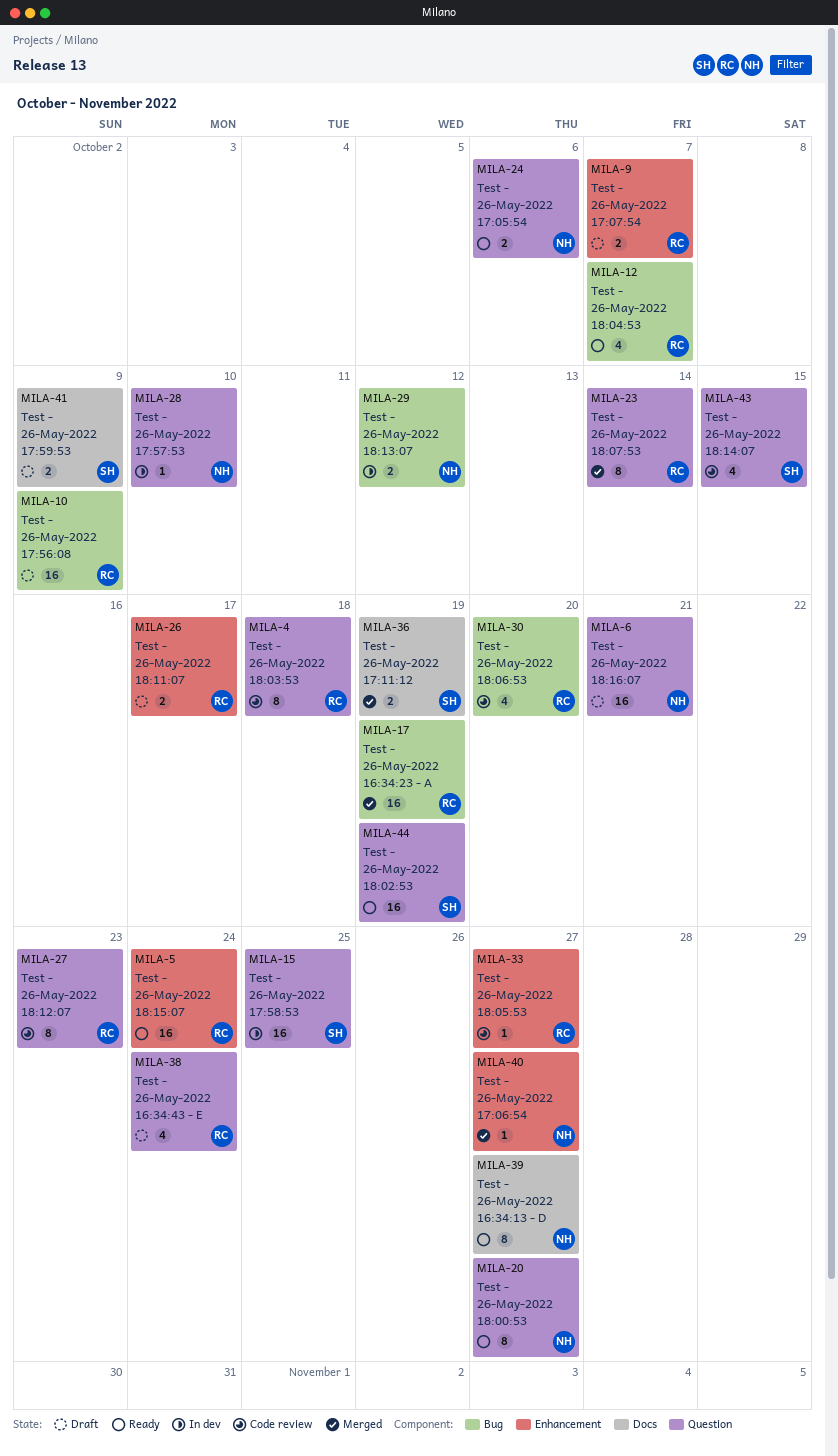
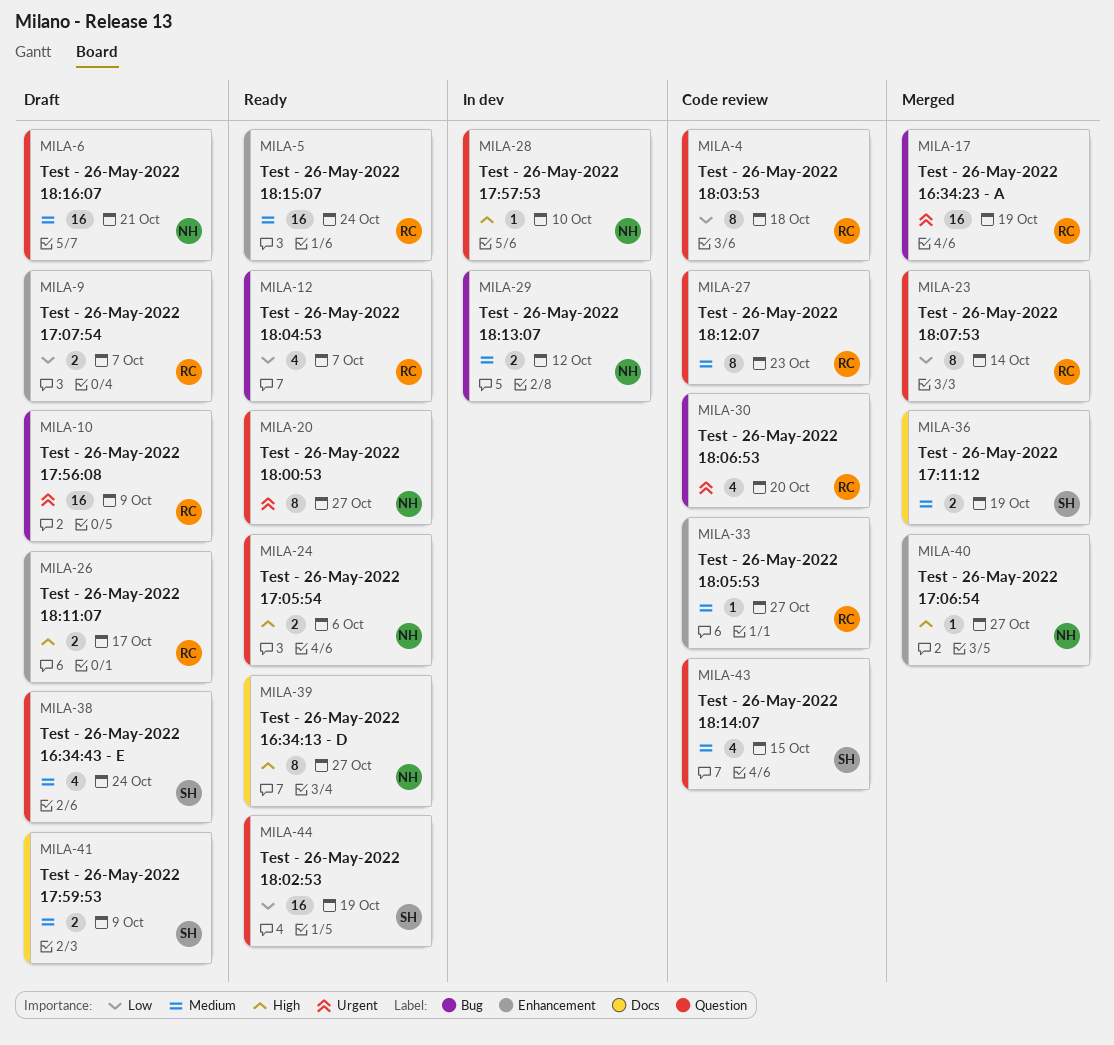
MILA-15: present -> none
MILA-38, owner: RC -> SH

